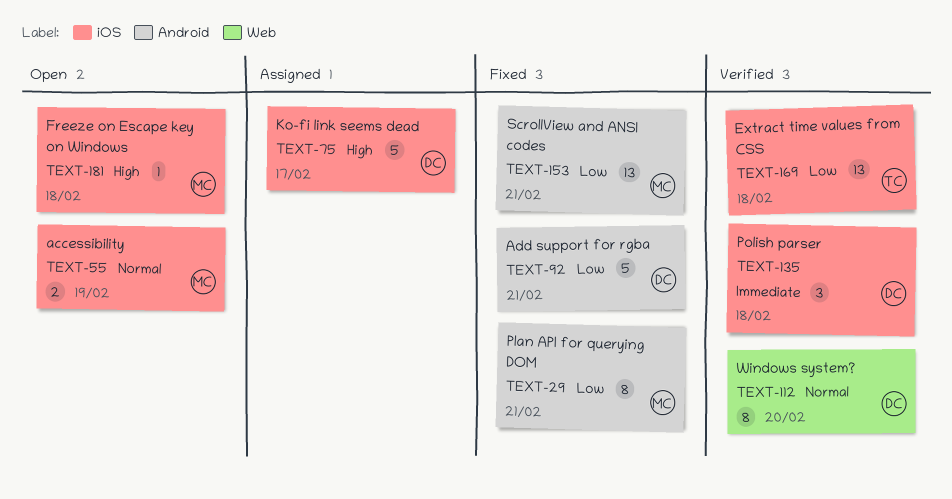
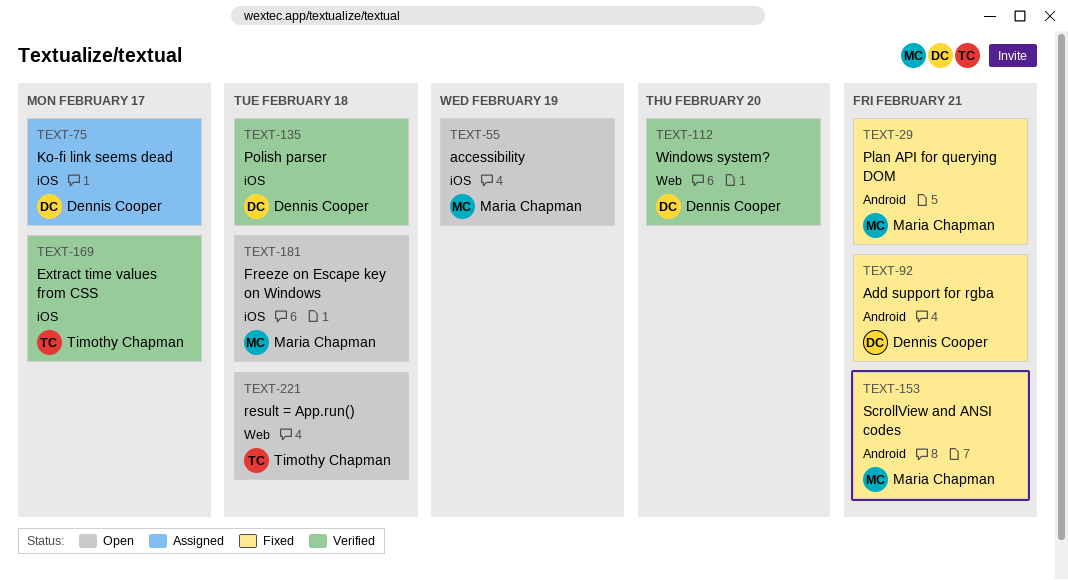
TEXT-169, due: Feb 18 -> Feb 17
TEXT-221: none -> present

